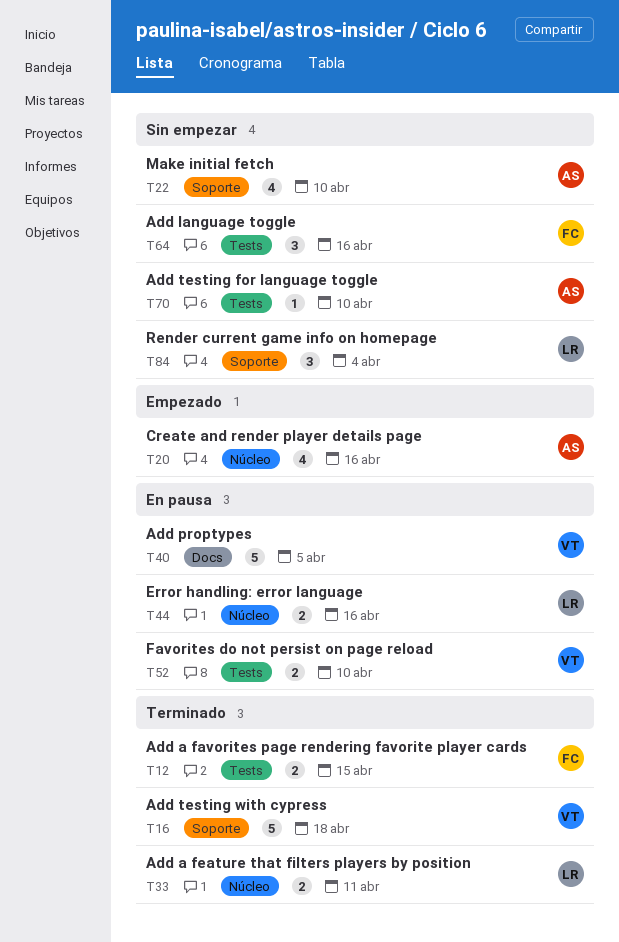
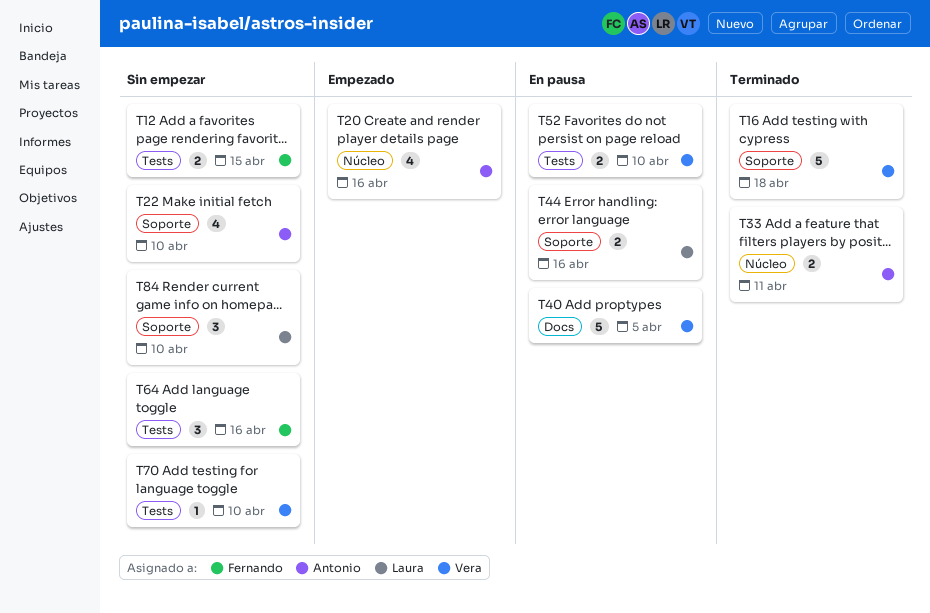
T12, status: Terminado -> Sin empezar
T33, owner: Laura -> Antonio
T44, label: Núcleo -> Soporte
T70, owner: Antonio -> Vera
T84, due: Apr 4 -> Apr 10

